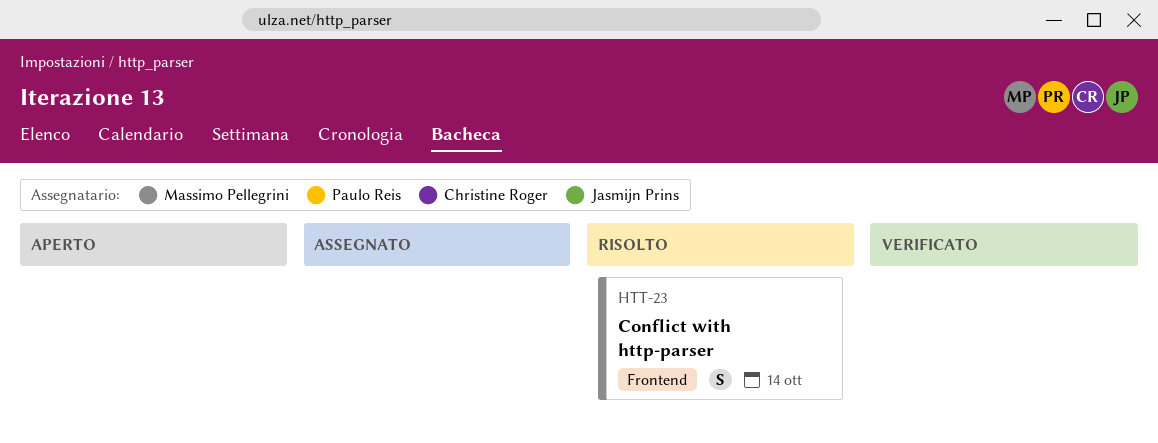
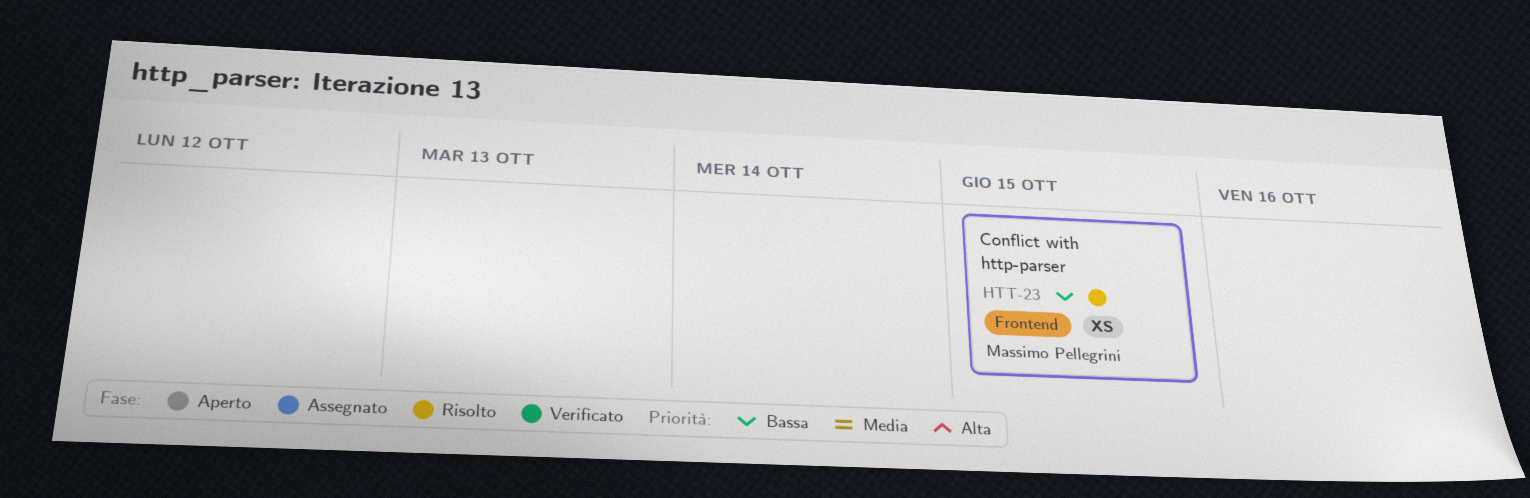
HTT-23, estimate: S -> XS
HTT-23, due: Oct 14 -> Oct 15

